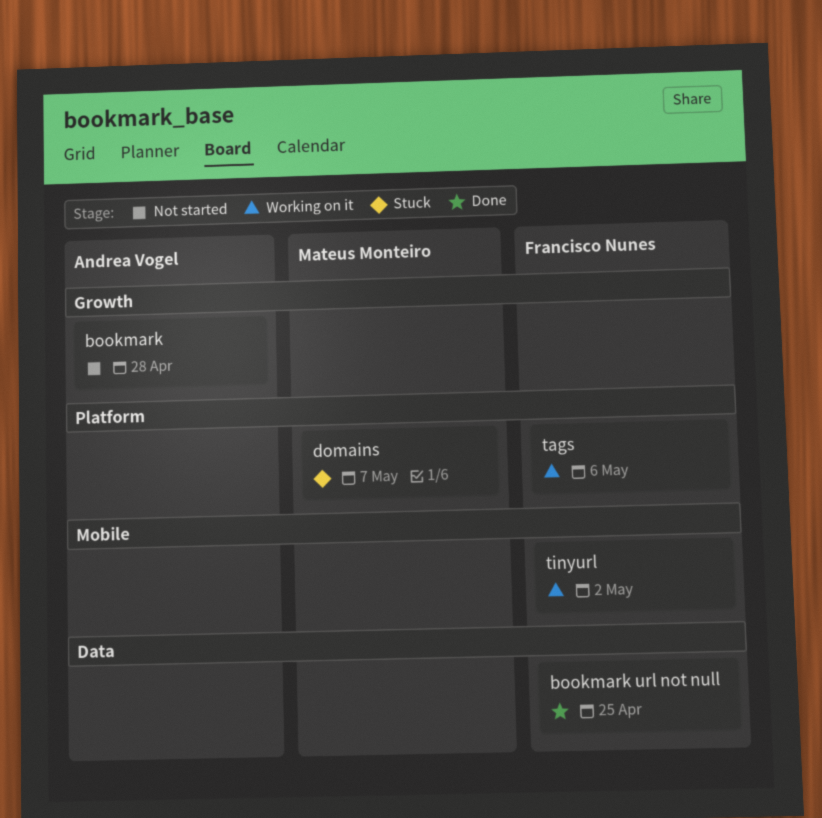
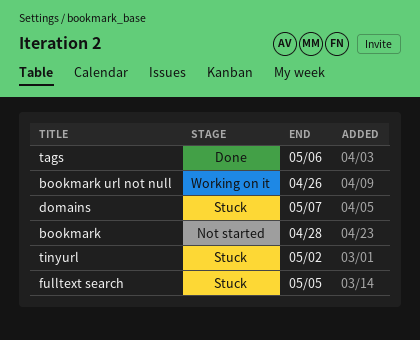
bookmark url not null, status: Done -> Working on it
bookmark url not null, due: Apr 25 -> Apr 26
fulltext search: none -> present
tags, status: Working on it -> Done
tinyurl, status: Working on it -> Stuck

